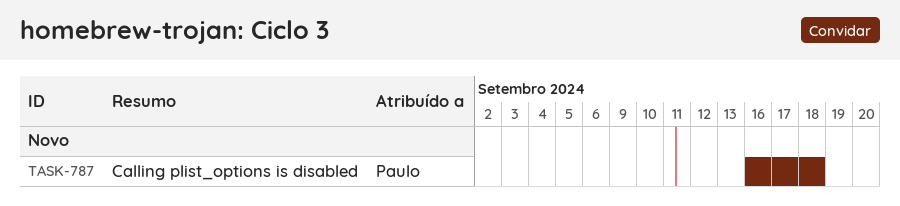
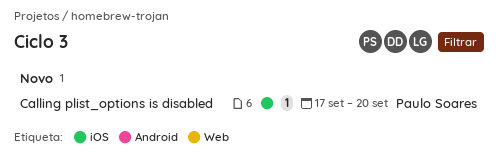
Calling plist_options is disabled, start: Sep 16 -> Sep 17
Calling plist_options is disabled, due: Sep 18 -> Sep 20

